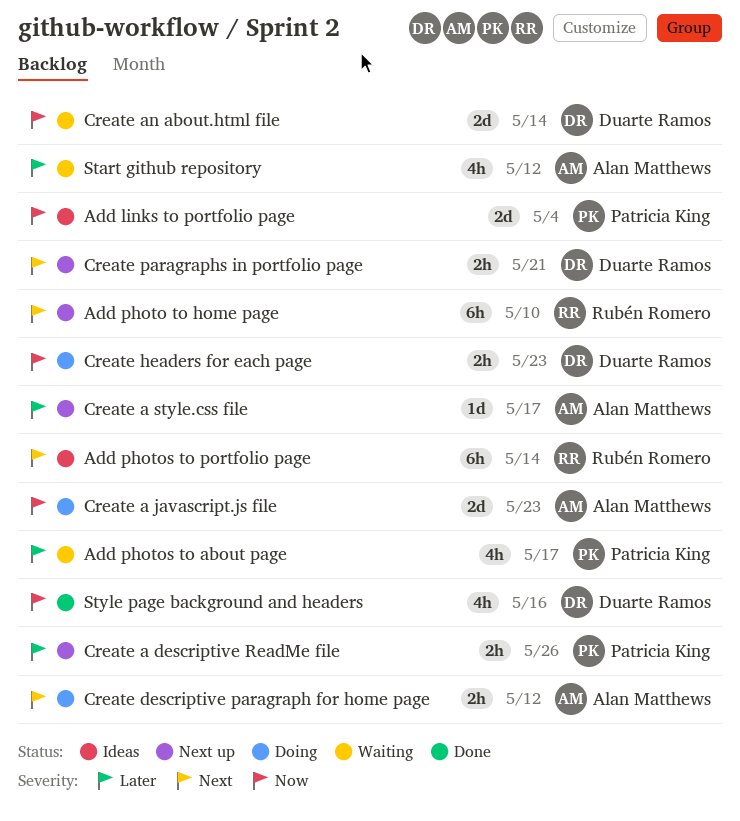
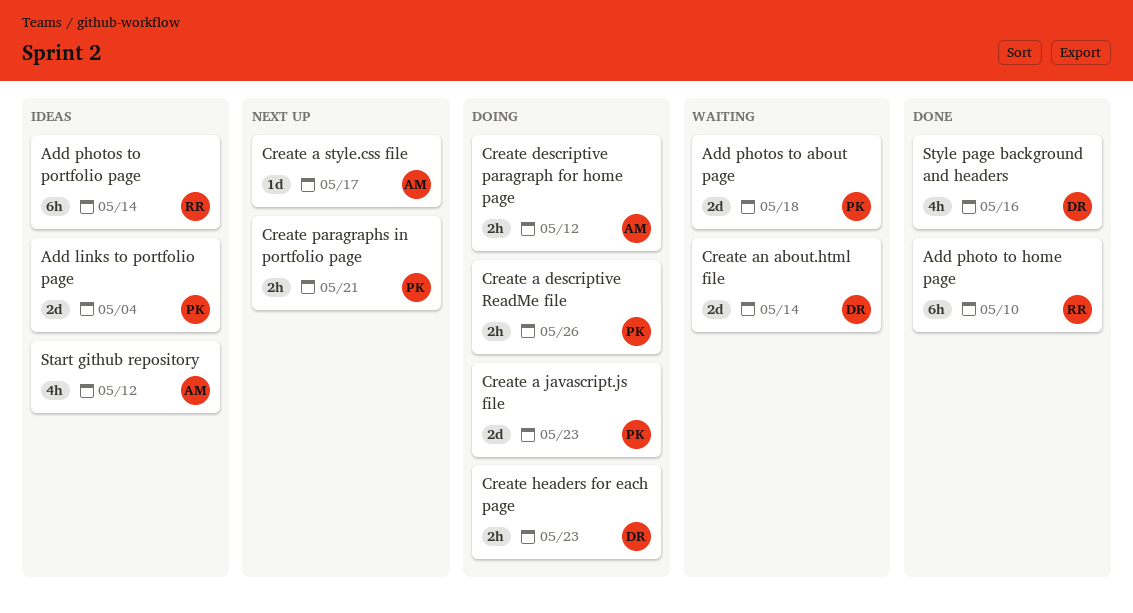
Add photo to home page, status: Next up -> Done
Add photos to about page, estimate: 4h -> 2d
Add photos to about page, due: May 17 -> May 18
Create a descriptive ReadMe file, status: Next up -> Doing
Create a javascript.js file, owner: Alan Matthews -> Patricia King
Create paragraphs in portfolio page, owner: Duarte Ramos -> Patricia King
Start github repository, status: Waiting -> Ideas

